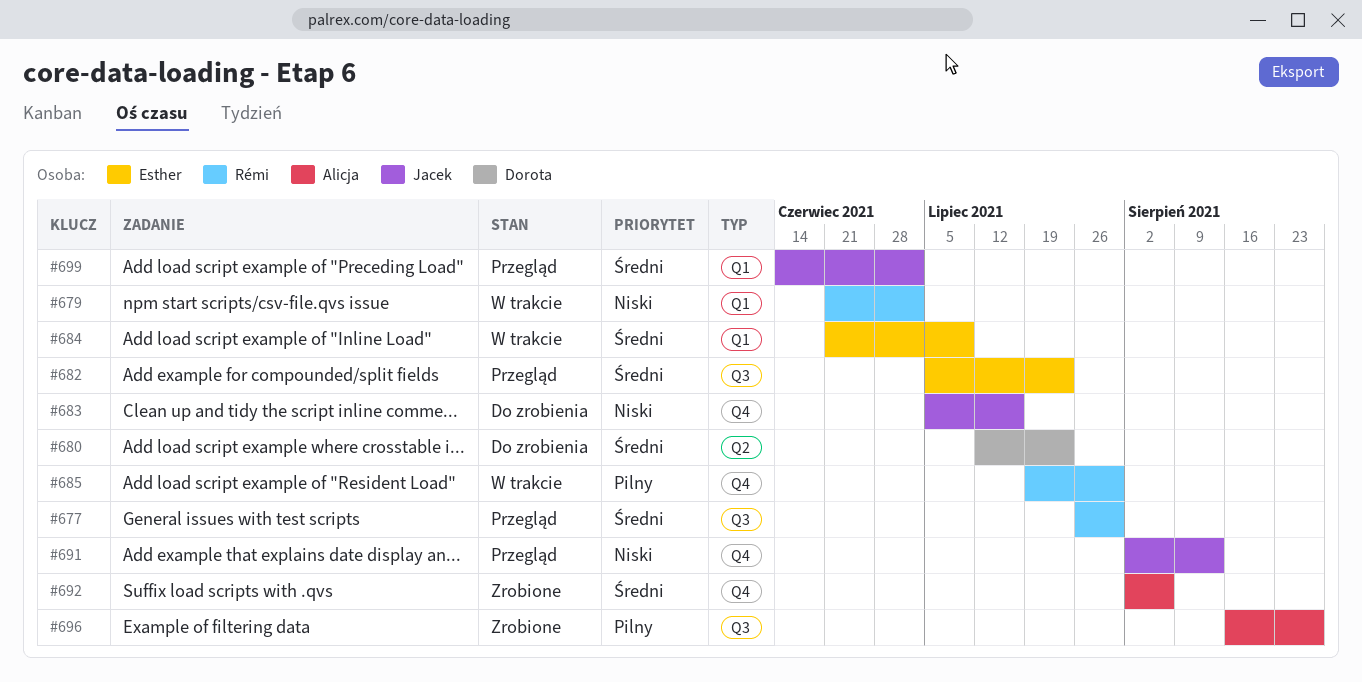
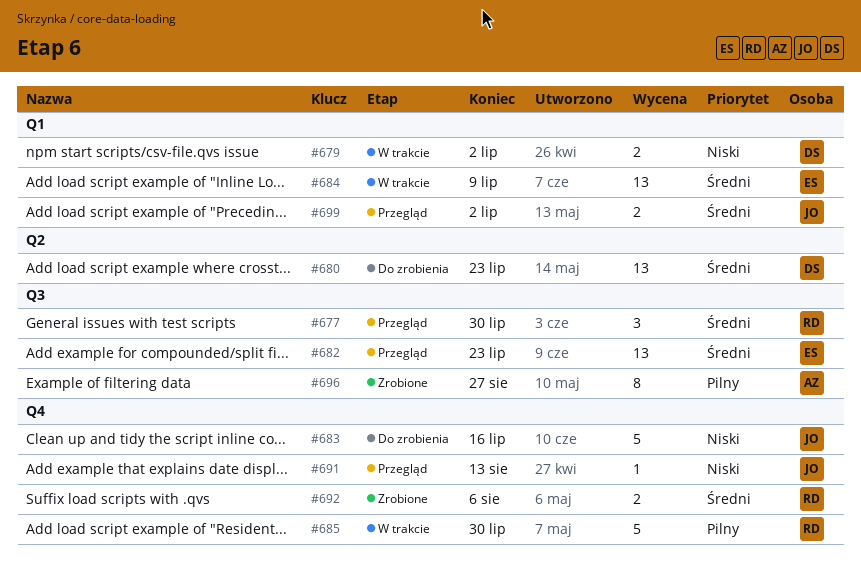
#679, owner: Rémi -> Dorota
#692, owner: Alicja -> Rémi

